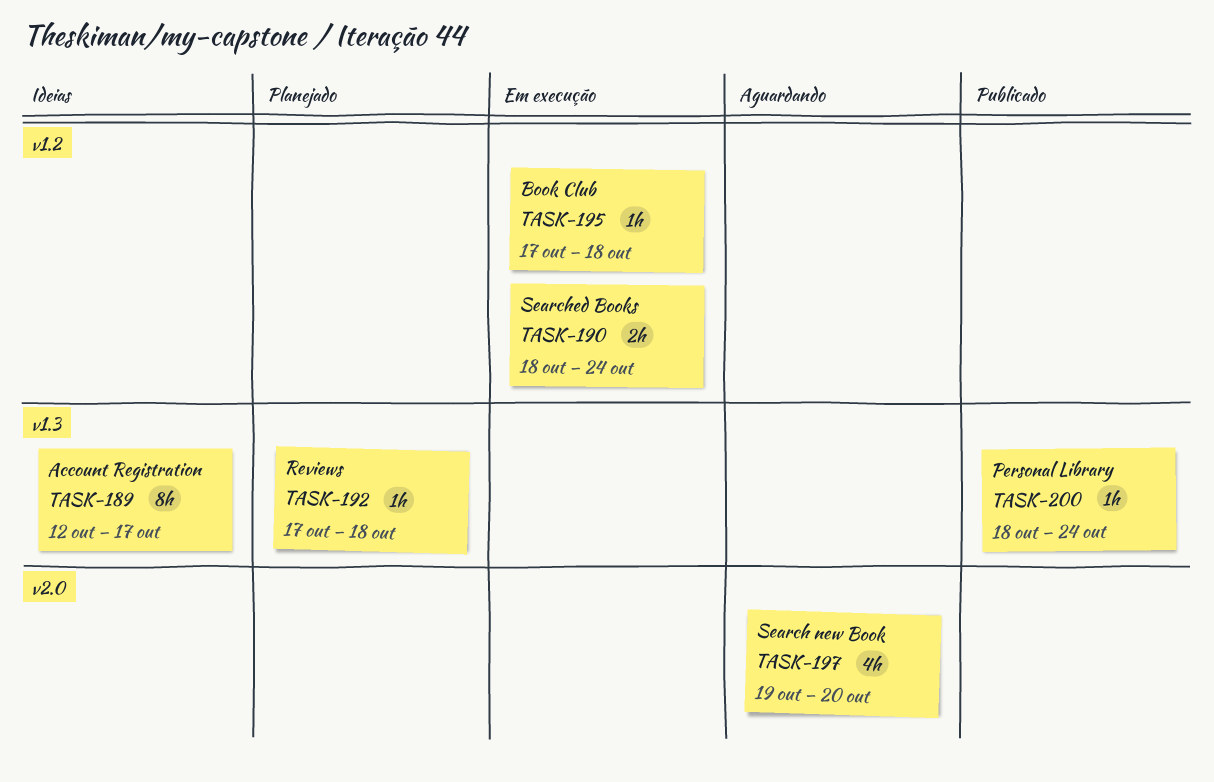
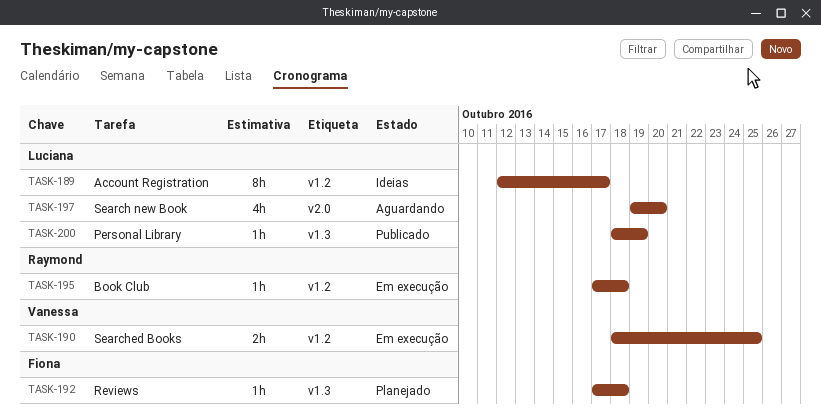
TASK-189, label: v1.3 -> v1.2
TASK-190, due: Oct 24 -> Oct 25
TASK-200, due: Oct 24 -> Oct 19

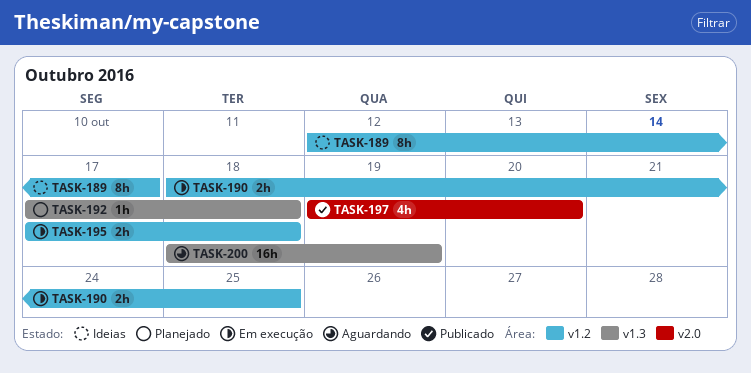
TASK-195, estimate: 1h -> 2h
TASK-197, status: Aguardando -> Publicado
TASK-200, status: Publicado -> Aguardando
TASK-200, estimate: 1h -> 16h

